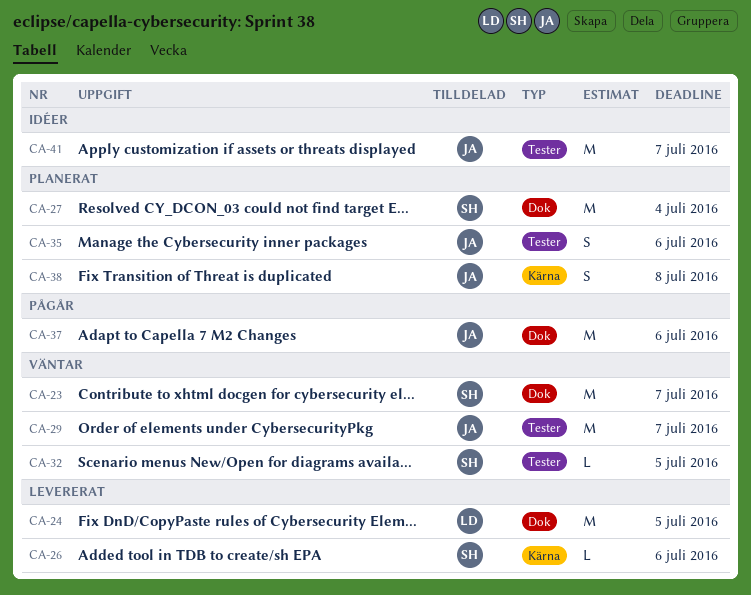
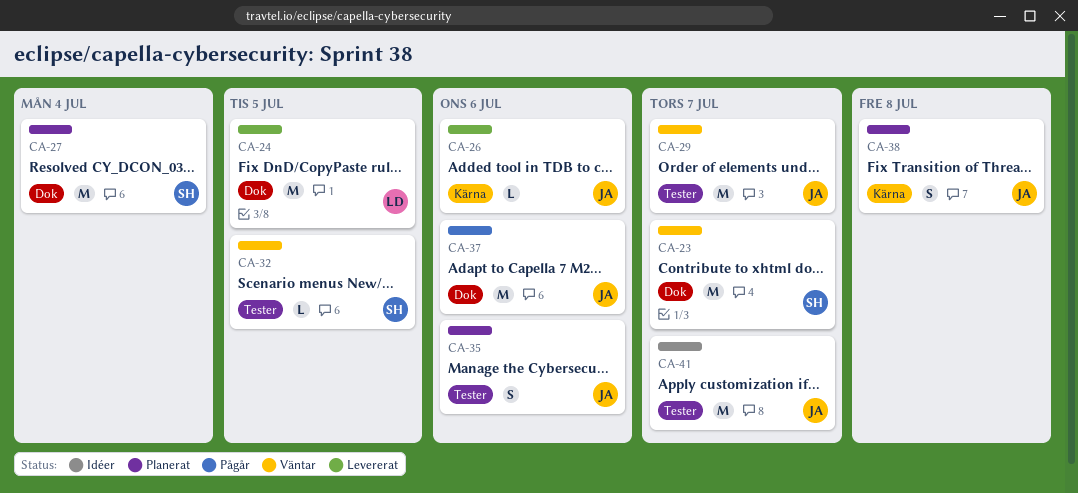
CA-26, owner: SH -> JA

